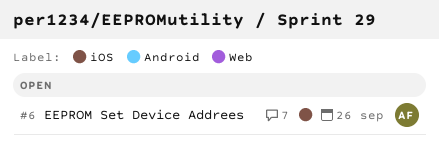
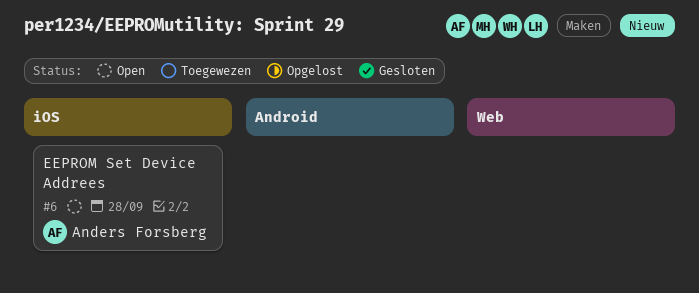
#6, due: Sep 26 -> Sep 28

